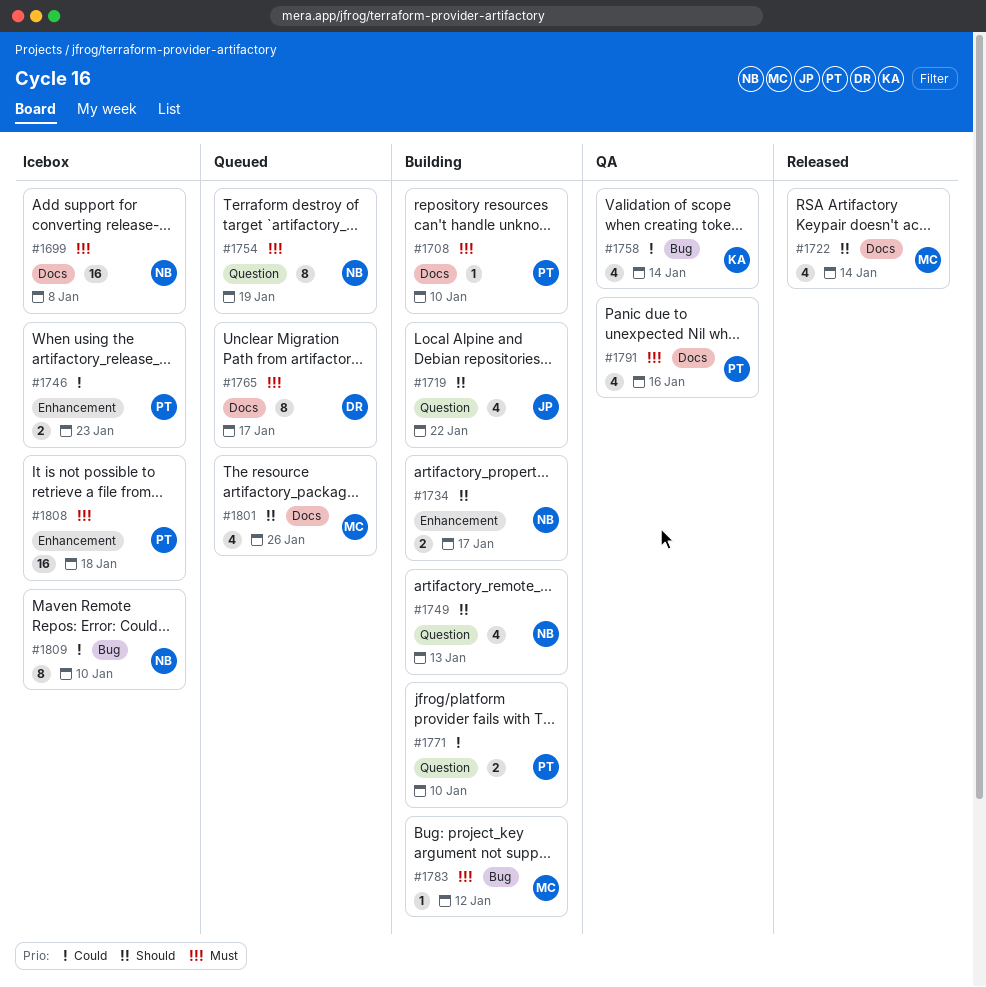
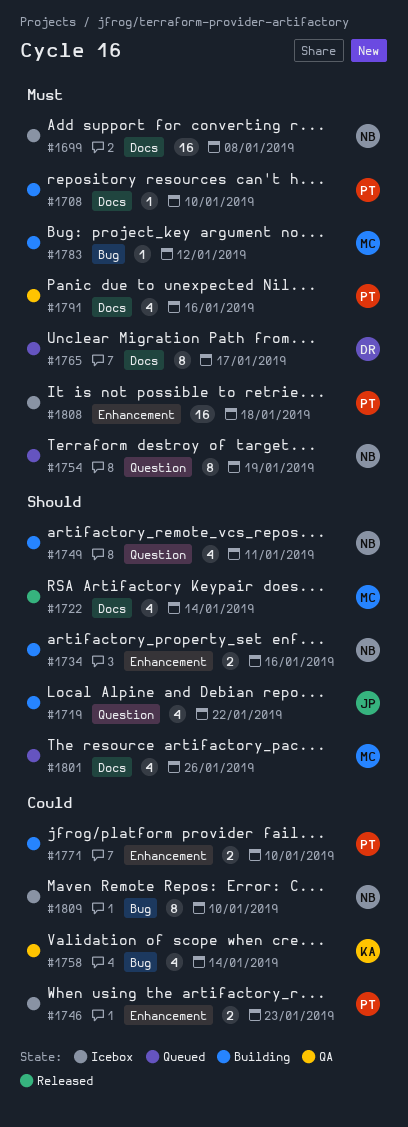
#1734, due: Jan 17 -> Jan 16
#1749, due: Jan 13 -> Jan 11
#1771, label: Question -> Enhancement

